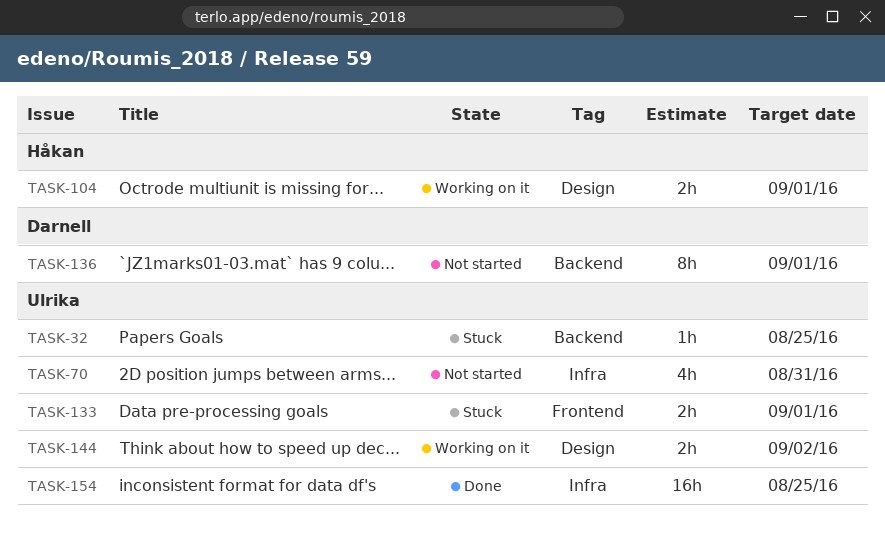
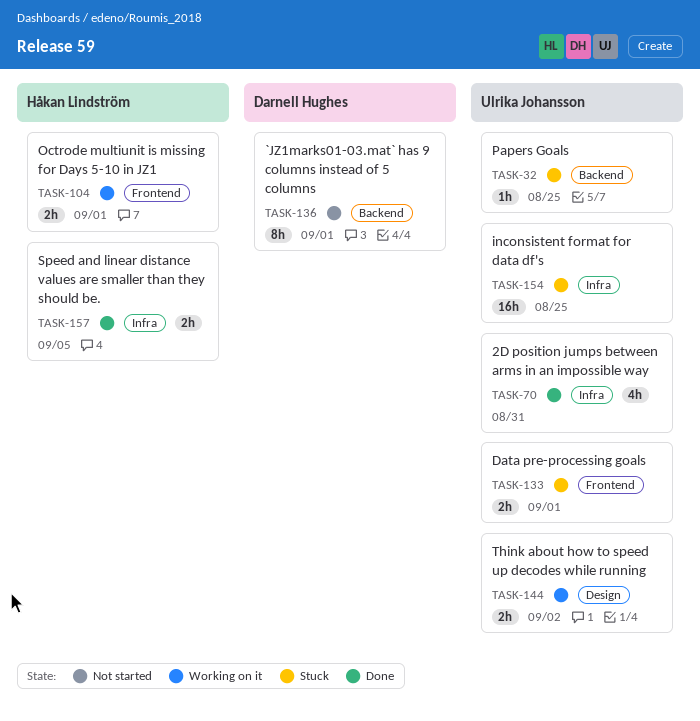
TASK-70, status: Not started -> Done
TASK-104, label: Design -> Frontend
TASK-154, status: Done -> Stuck
TASK-157: none -> present

